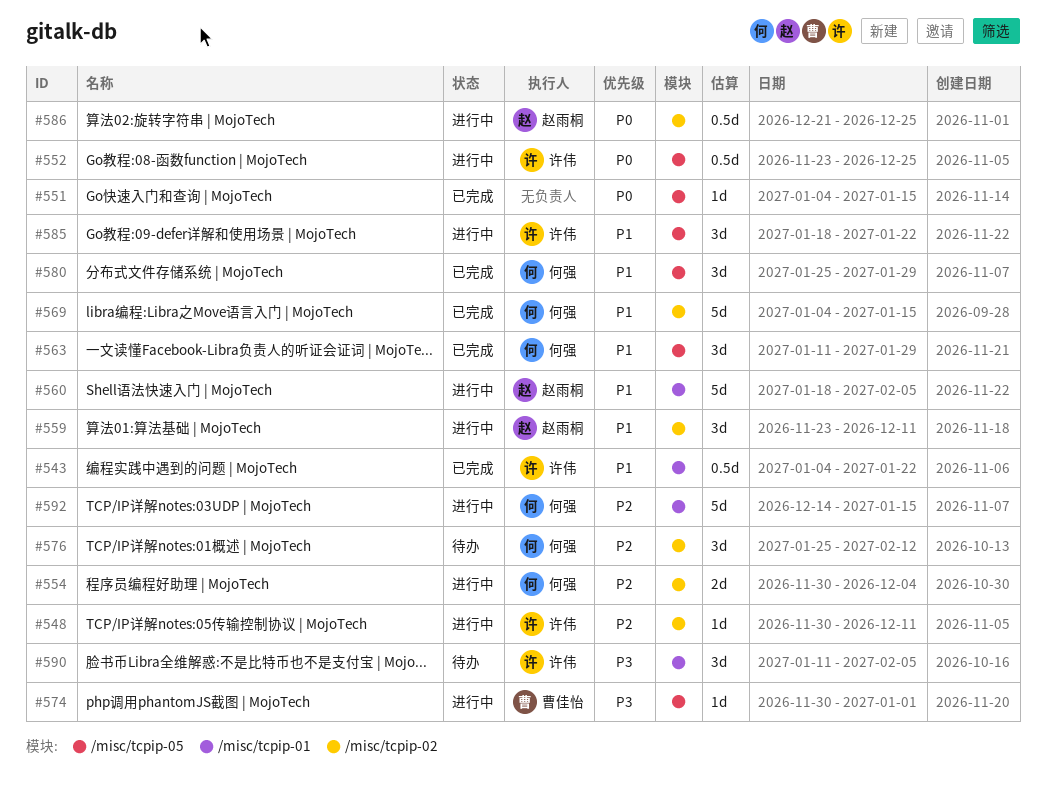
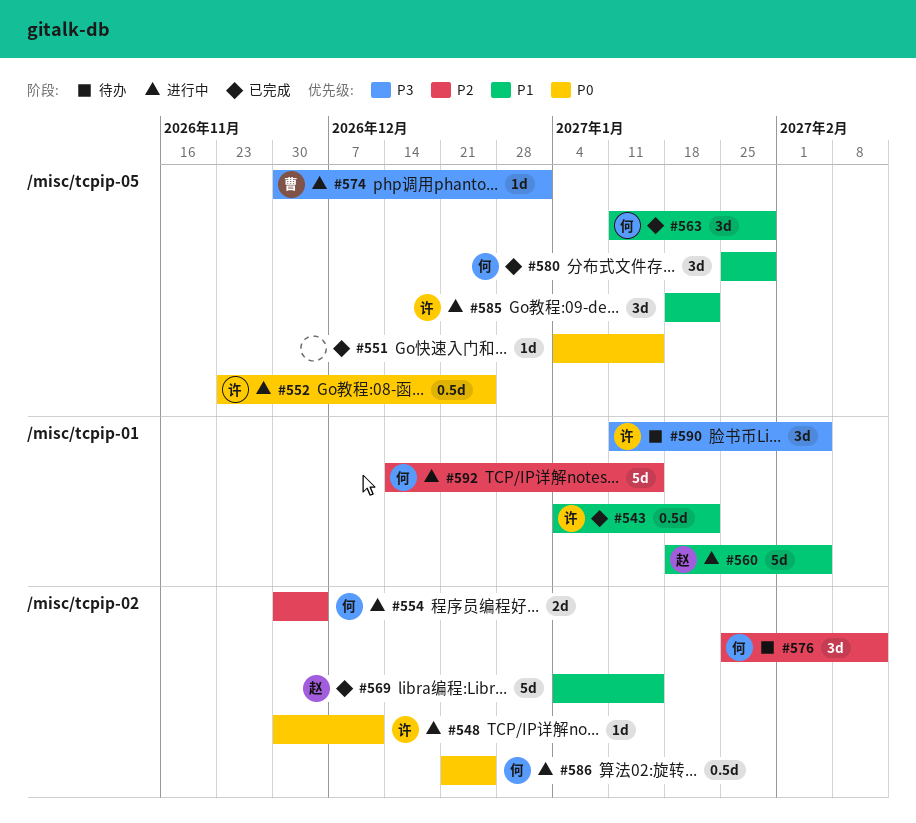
#548, priority: P2 -> P0
#559: present -> none
#569, owner: 何强 -> 赵雨桐
#586, owner: 赵雨桐 -> 何强

